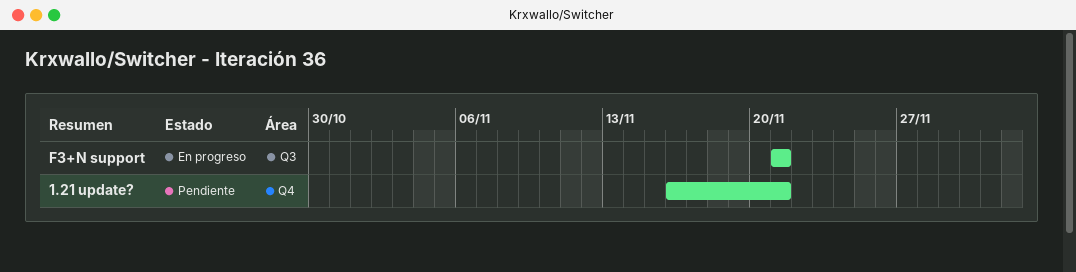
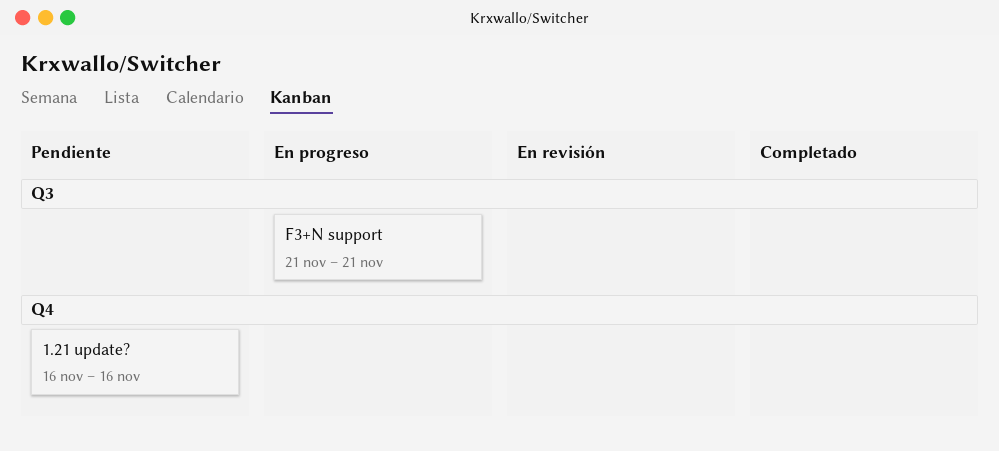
1.21 update?, due: Nov 21 -> Nov 16

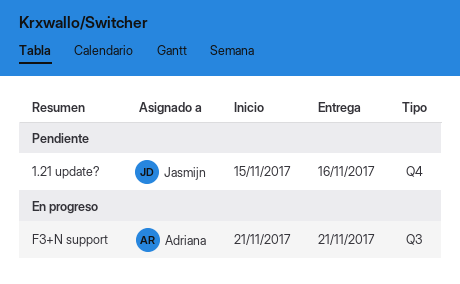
1.21 update?, start: Nov 16 -> Nov 15

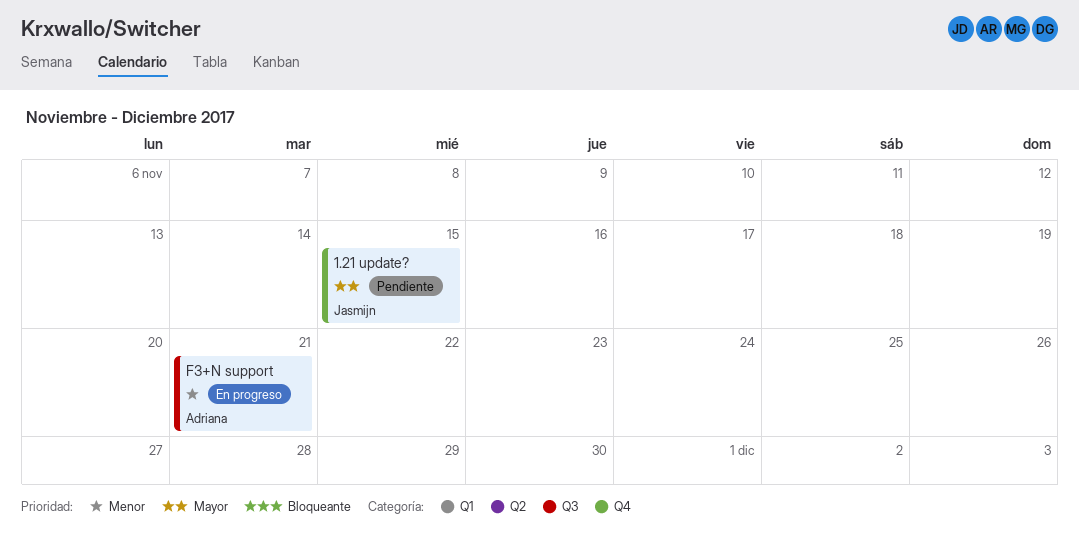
1.21 update?, due: Nov 16 -> Nov 15

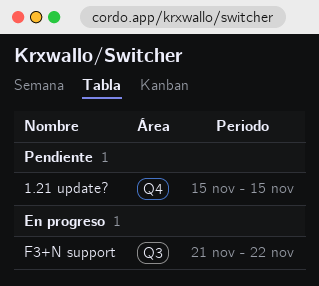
F3+N support, due: Nov 21 -> Nov 22

